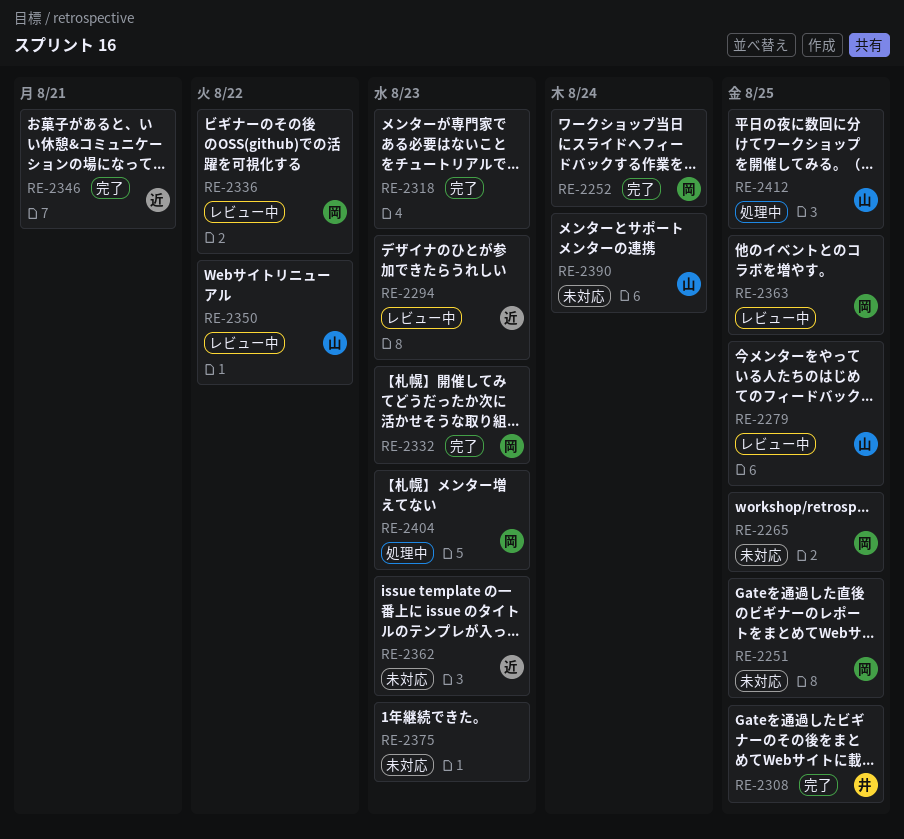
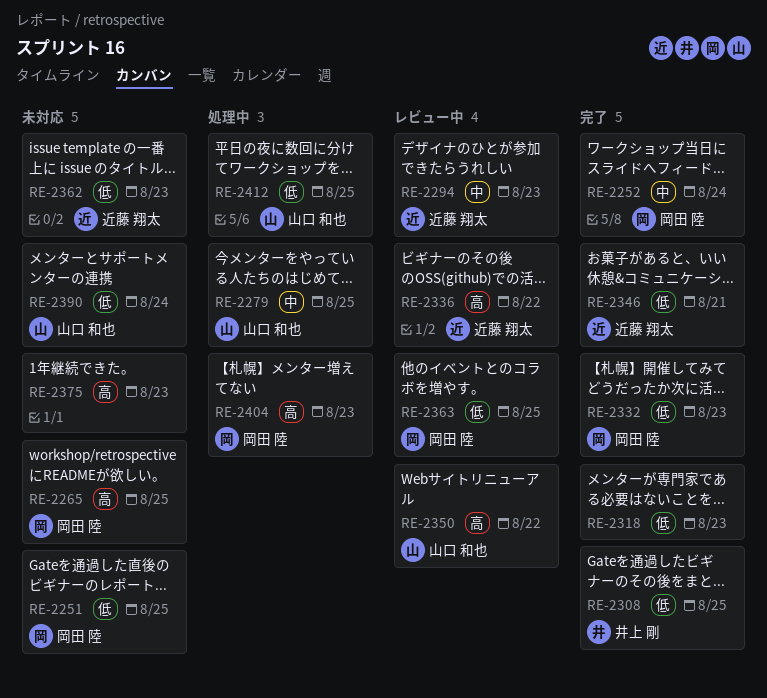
RE-2279, status: レビュー中 -> 処理中
RE-2336, owner: 岡田 陸 -> 近藤 翔太

